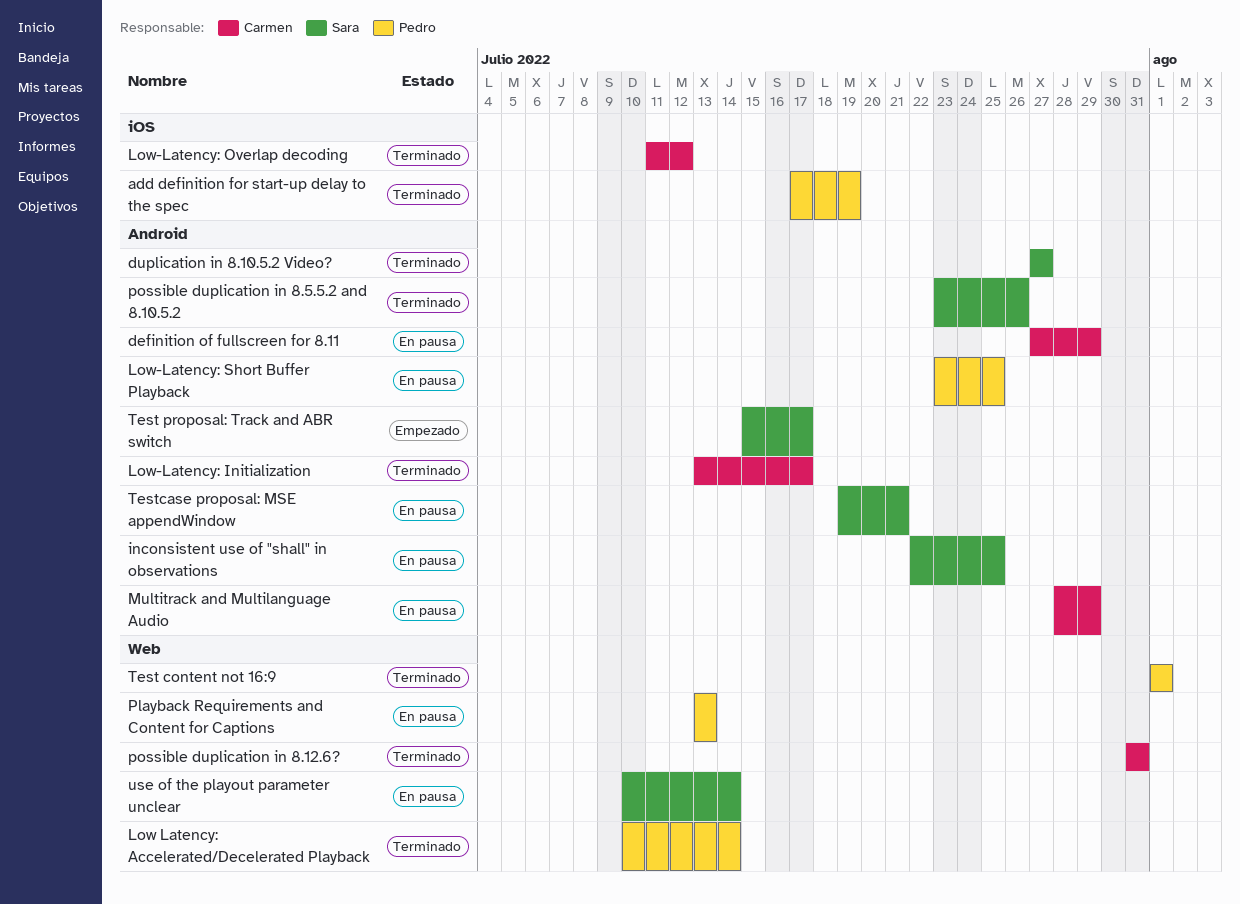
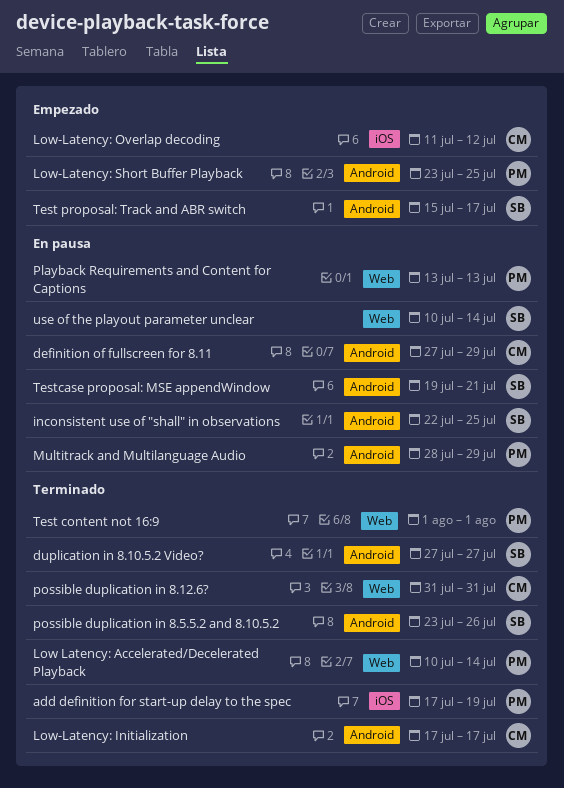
Low-Latency: Initialization, start: Jul 13 -> Jul 17
Low-Latency: Overlap decoding, status: Terminado -> Empezado
Low-Latency: Short Buffer Playback, status: En pausa -> Empezado
Multitrack and Multilanguage Audio, owner: Carmen -> Pedro

